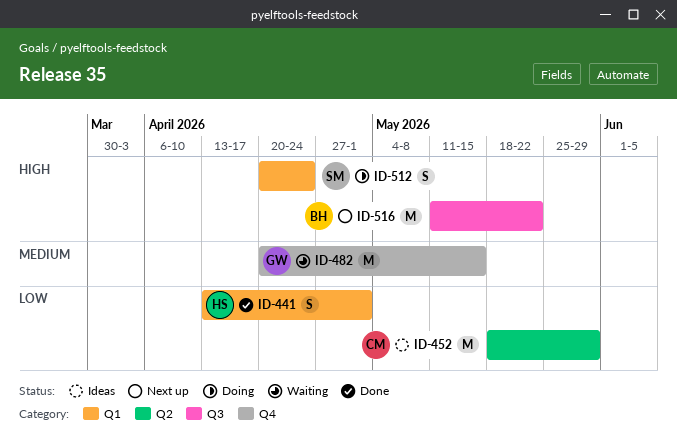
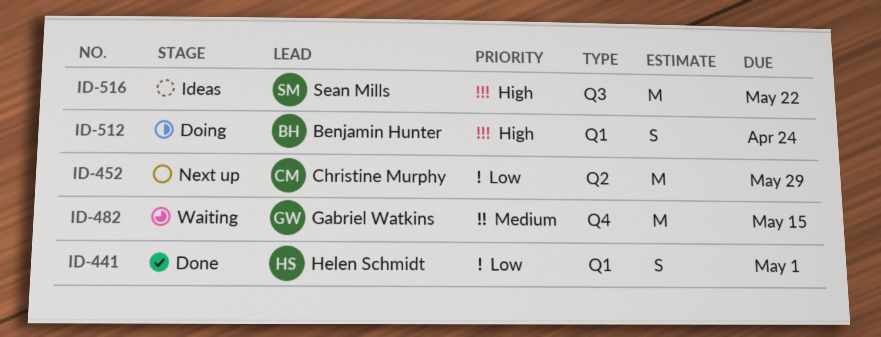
ID-452, status: Ideas -> Next up
ID-512, owner: Sean Mills -> Benjamin Hunter
ID-516, status: Next up -> Ideas
ID-516, owner: Benjamin Hunter -> Sean Mills

